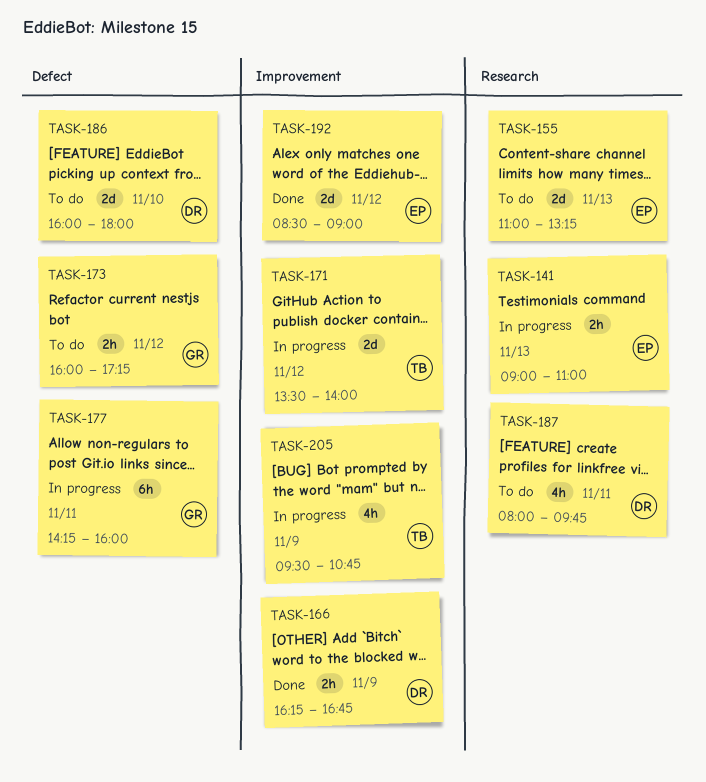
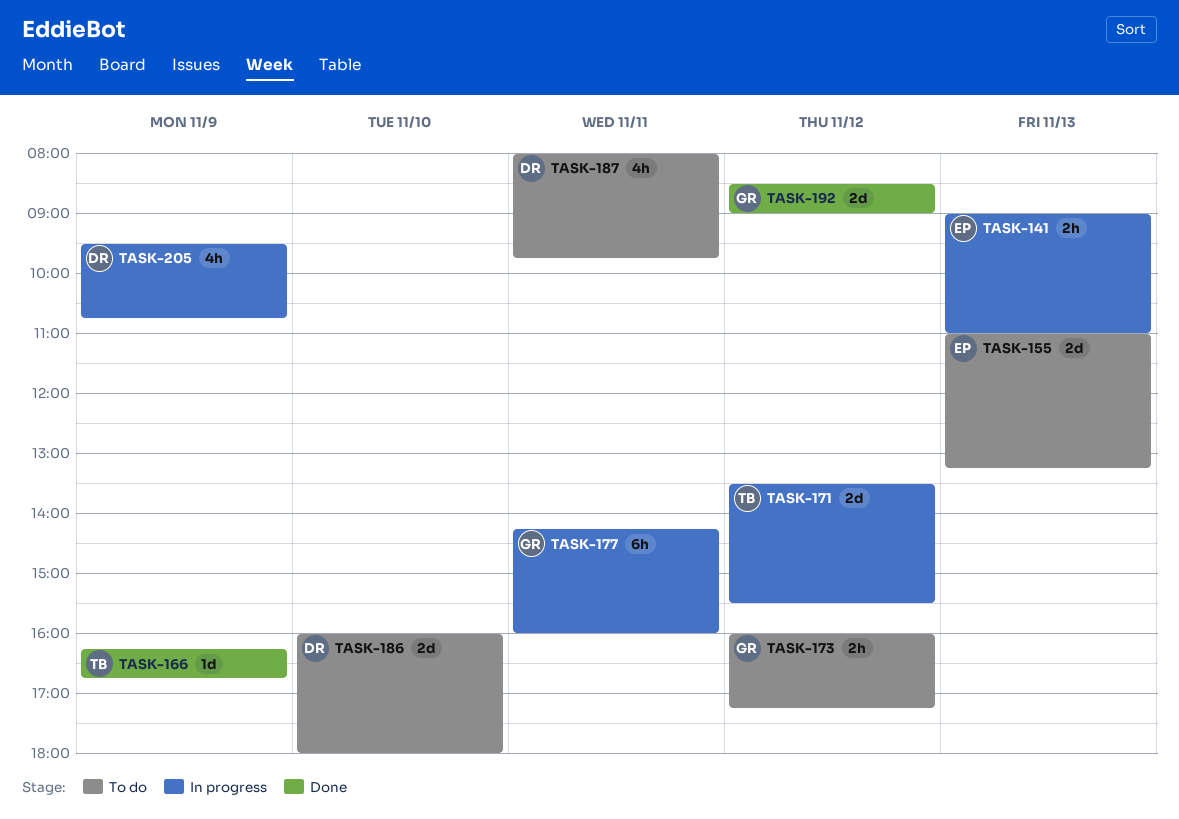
TASK-166, owner: DR -> TB
TASK-166, estimate: 2h -> 1d
TASK-171, ends: 14:00 -> 15:30
TASK-192, owner: EP -> GR
TASK-205, owner: TB -> DR

